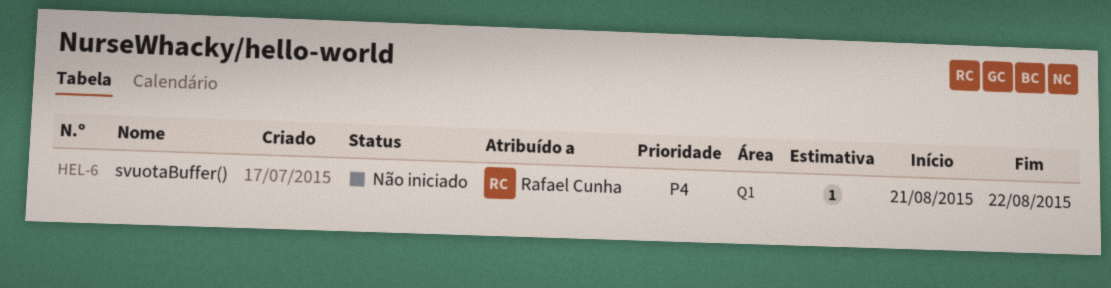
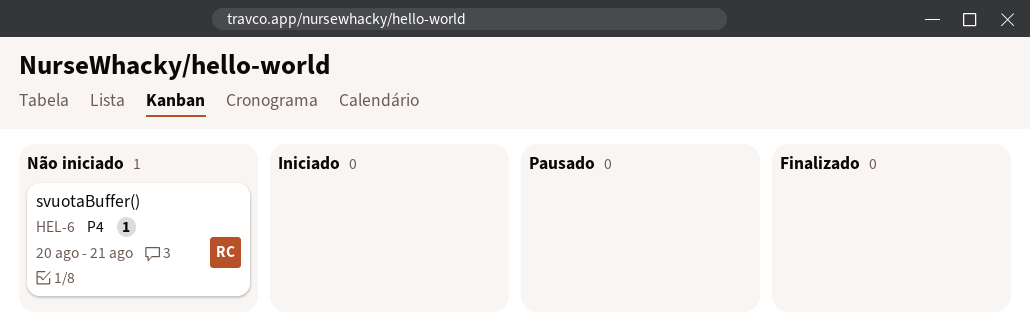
HEL-6, start: Aug 21 -> Aug 20
HEL-6, due: Aug 22 -> Aug 21

